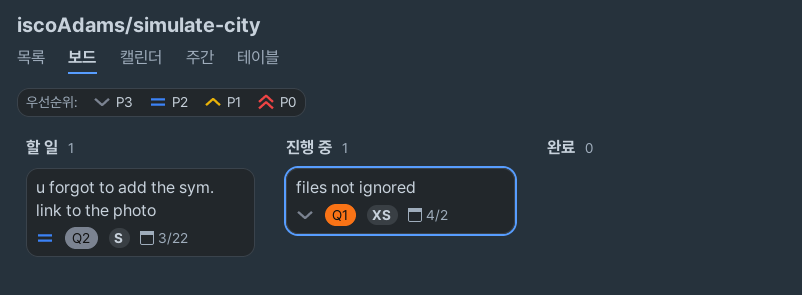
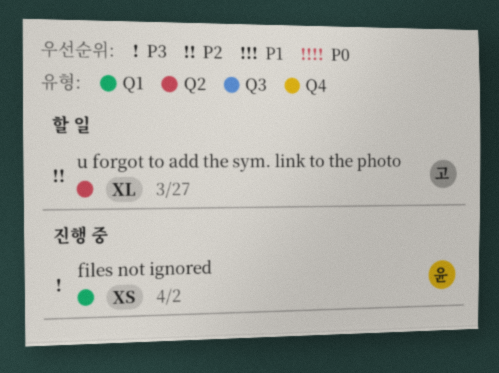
u forgot to add the sym. link to the photo, estimate: S -> XL
u forgot to add the sym. link to the photo, due: Mar 22 -> Mar 27

